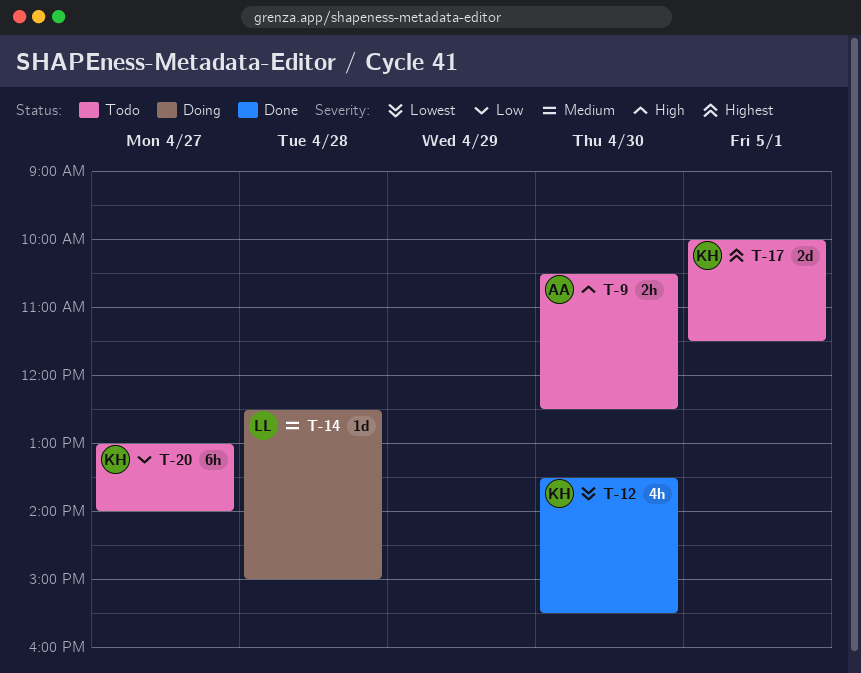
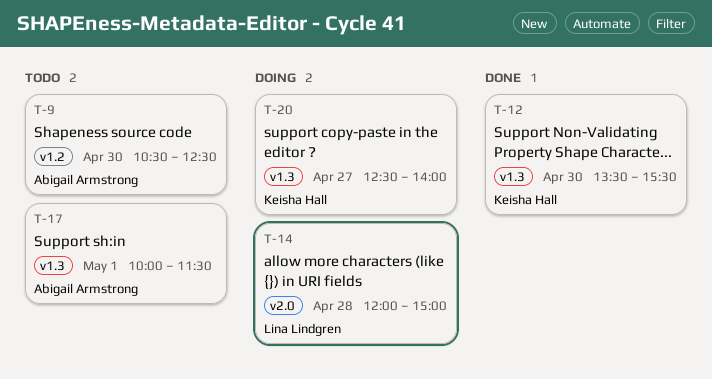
T-14, begins: 12:30 -> 12:00
T-17, owner: Keisha Hall -> Abigail Armstrong
T-20, status: Todo -> Doing
T-20, begins: 13:00 -> 12:30

